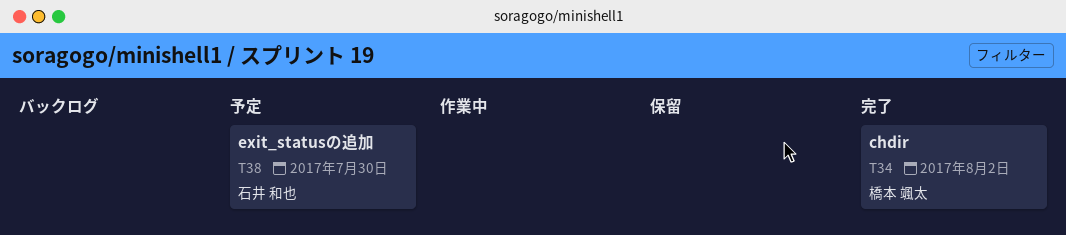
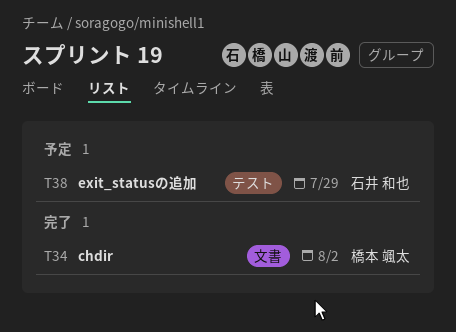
T38, due: Jul 30 -> Jul 29

